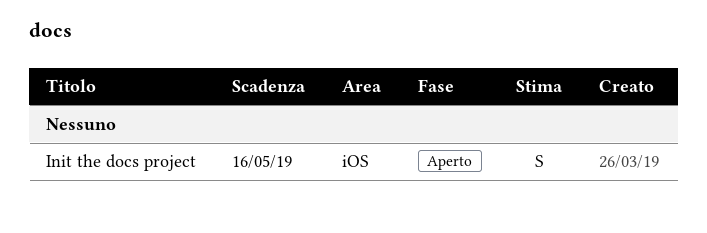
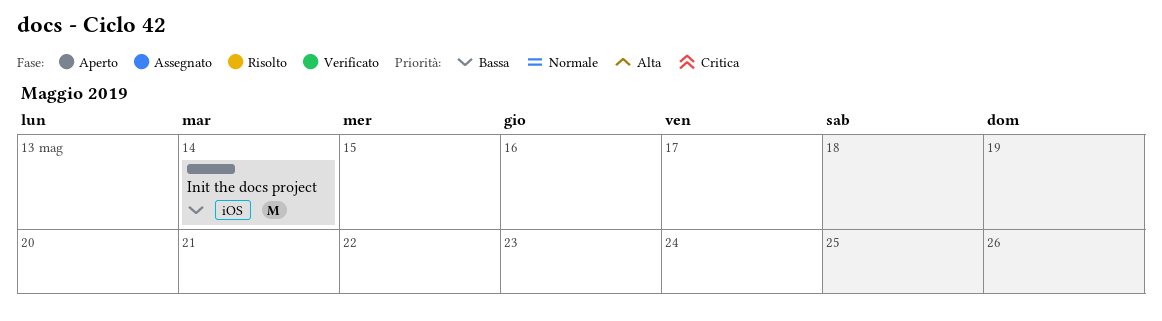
Init the docs project, estimate: S -> M
Init the docs project, due: May 16 -> May 14

